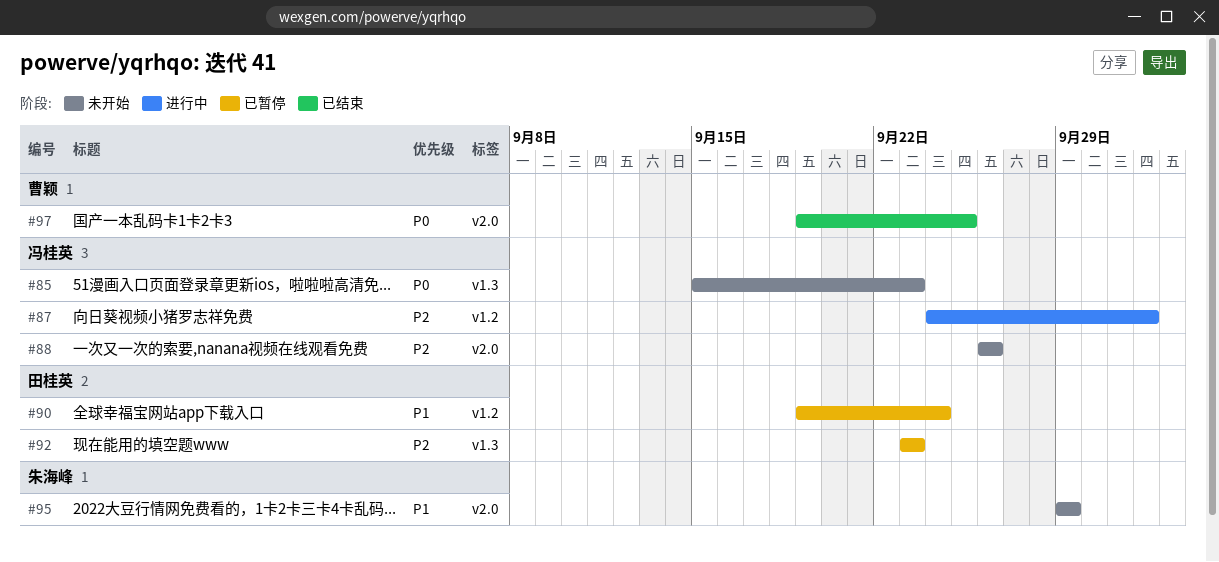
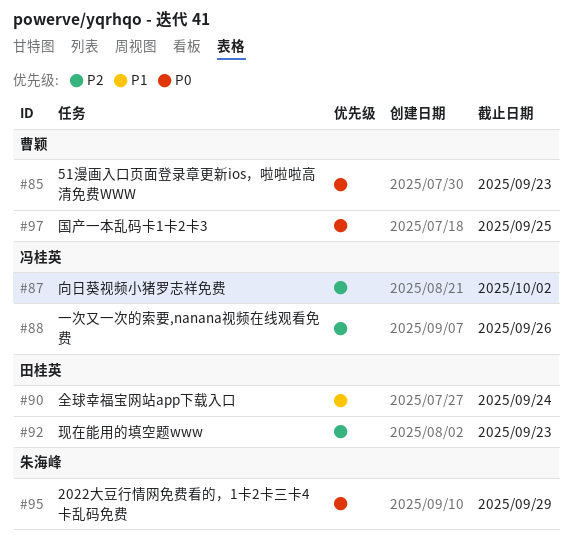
#85, owner: 冯桂英 -> 曹颖
#95, priority: P1 -> P0

